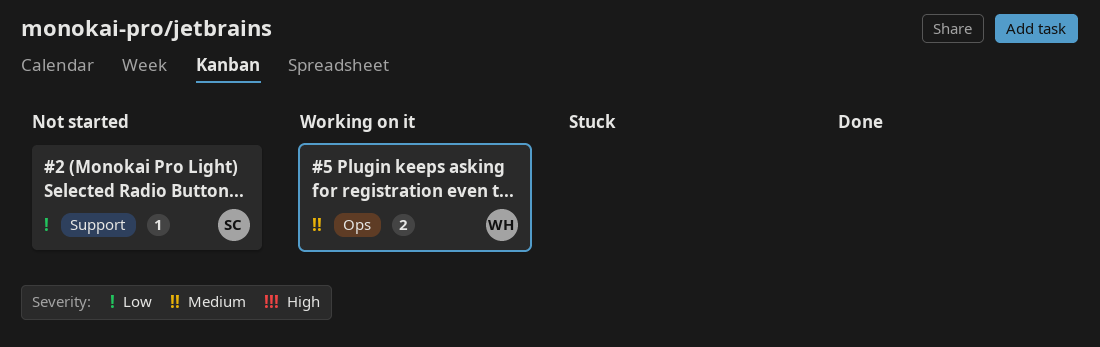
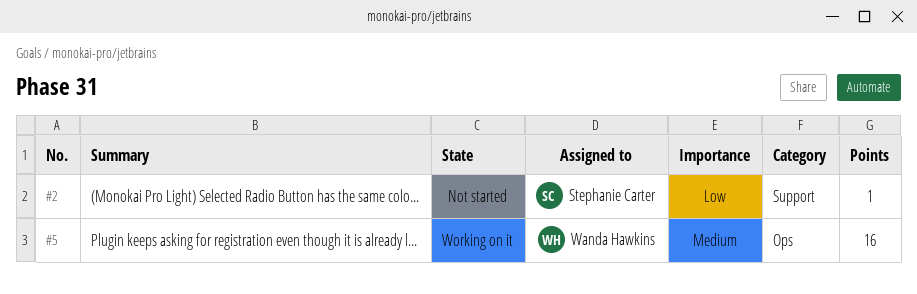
#5, estimate: 2 -> 16

